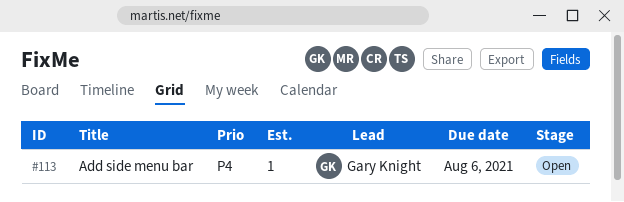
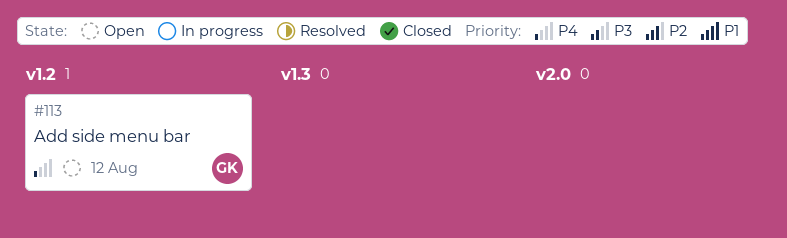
#113, due: Aug 6 -> Aug 12

